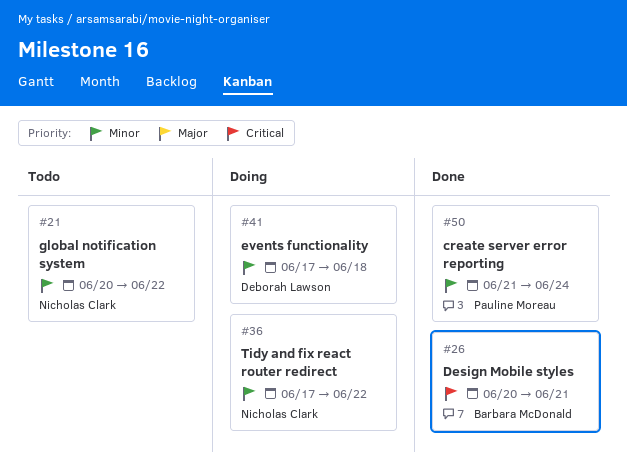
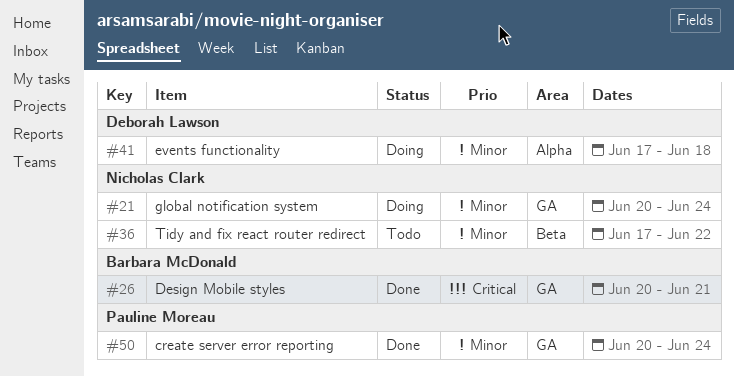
#21, status: Todo -> Doing
#21, due: Jun 22 -> Jun 24
#36, status: Doing -> Todo
#50, start: Jun 21 -> Jun 20

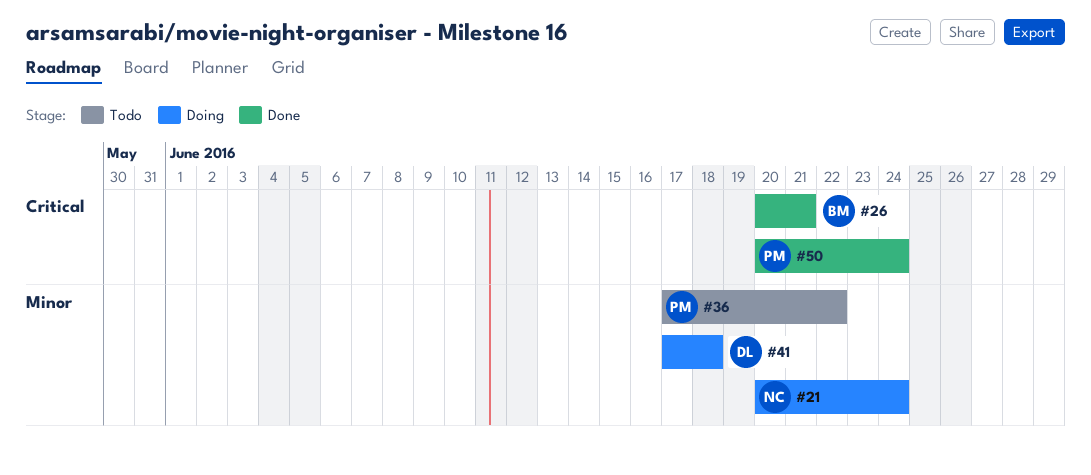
#36, owner: Nicholas Clark -> Pauline Moreau
#50, priority: Minor -> Critical

